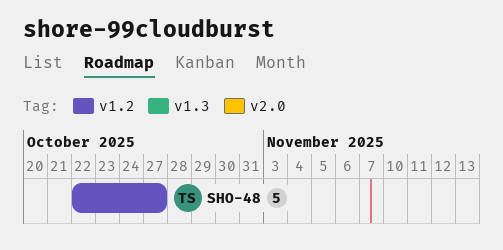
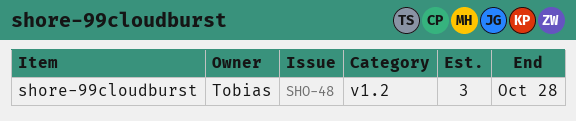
SHO-48, estimate: 5 -> 3
SHO-48, due: Oct 27 -> Oct 28

